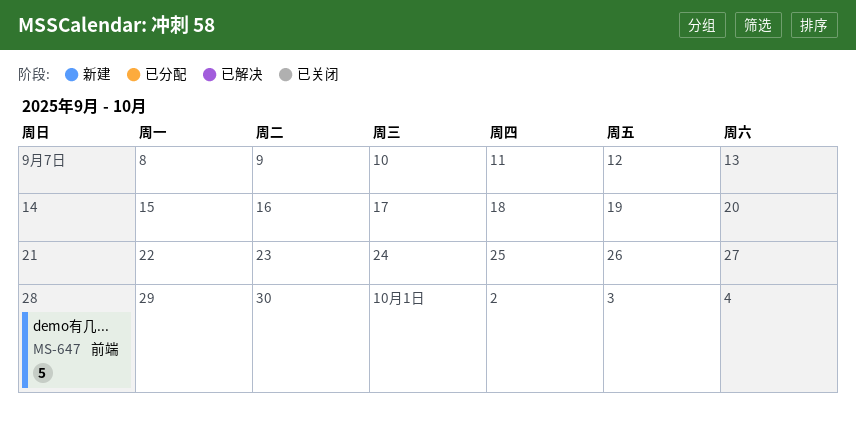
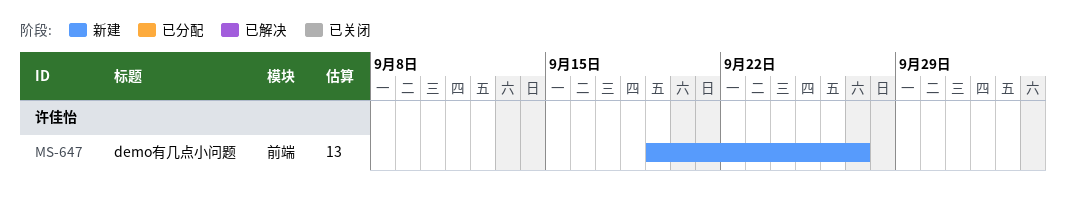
MS-647, estimate: 5 -> 13
MS-647, due: Sep 28 -> Sep 27

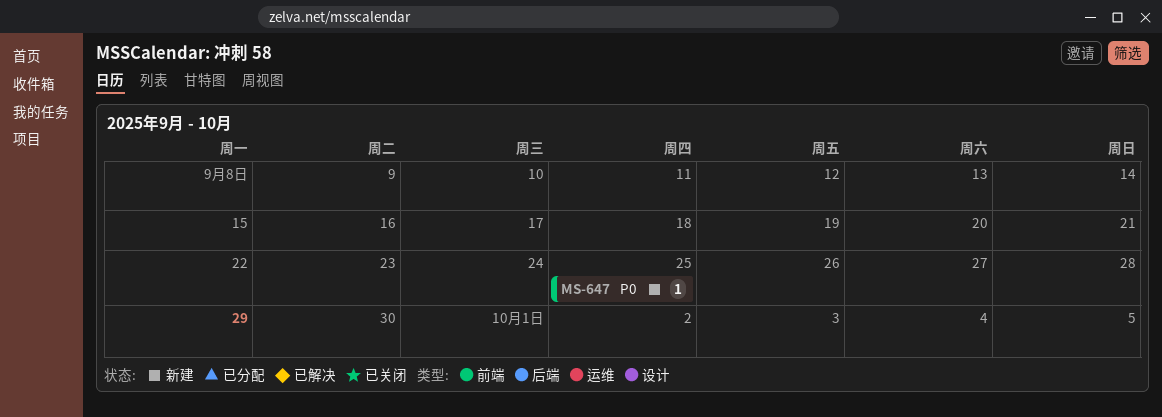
MS-647, estimate: 13 -> 1
MS-647, due: Sep 27 -> Sep 25

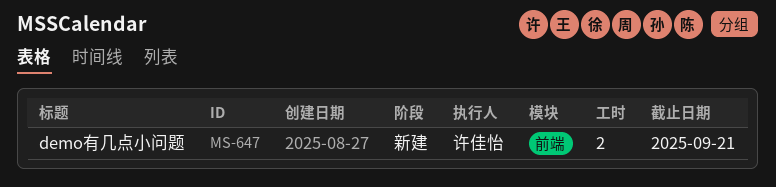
MS-647, estimate: 1 -> 2
MS-647, due: Sep 25 -> Sep 21

